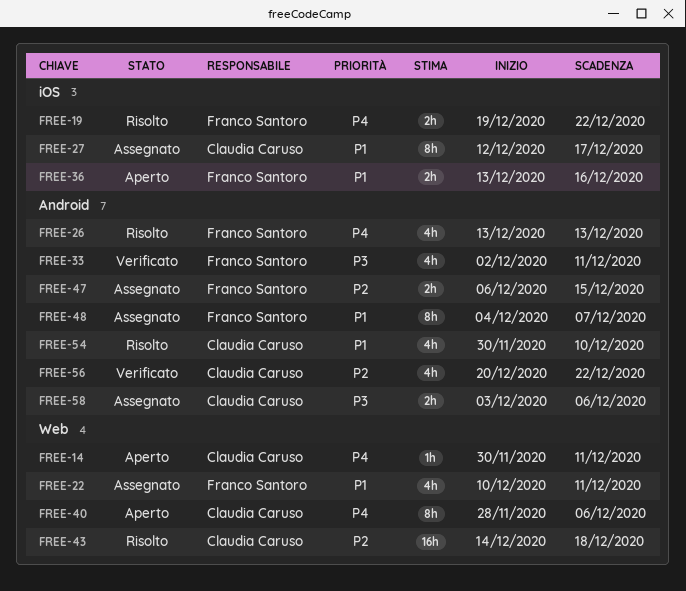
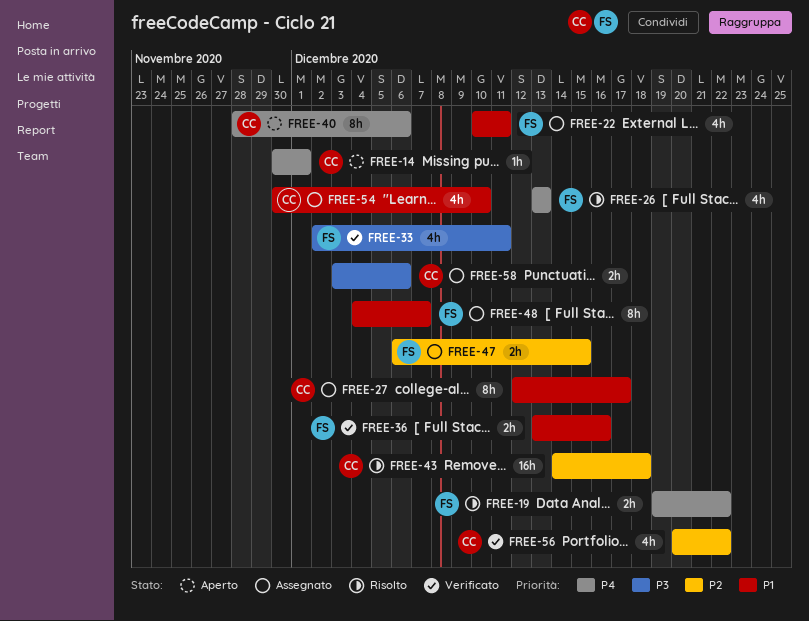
FREE-14, due: Dec 11 -> Dec 1
FREE-36, status: Aperto -> Verificato
FREE-54, status: Risolto -> Assegnato

